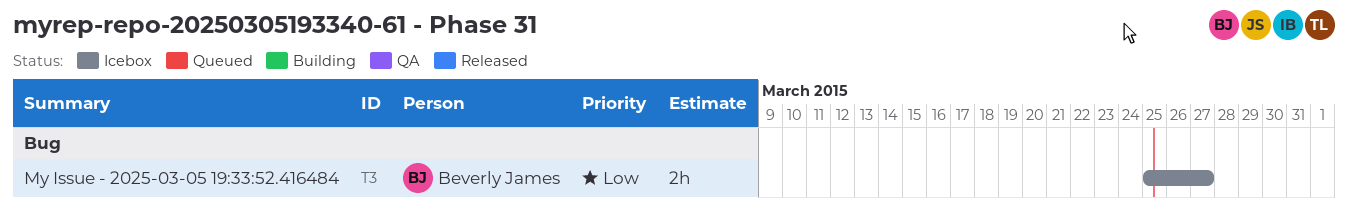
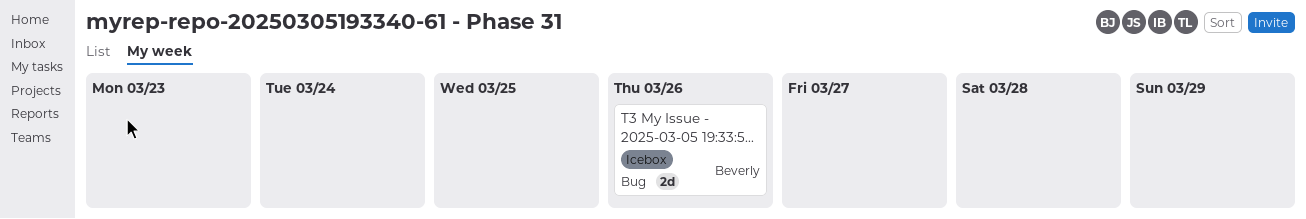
T3, estimate: 2h -> 2d
T3, due: Mar 27 -> Mar 26

